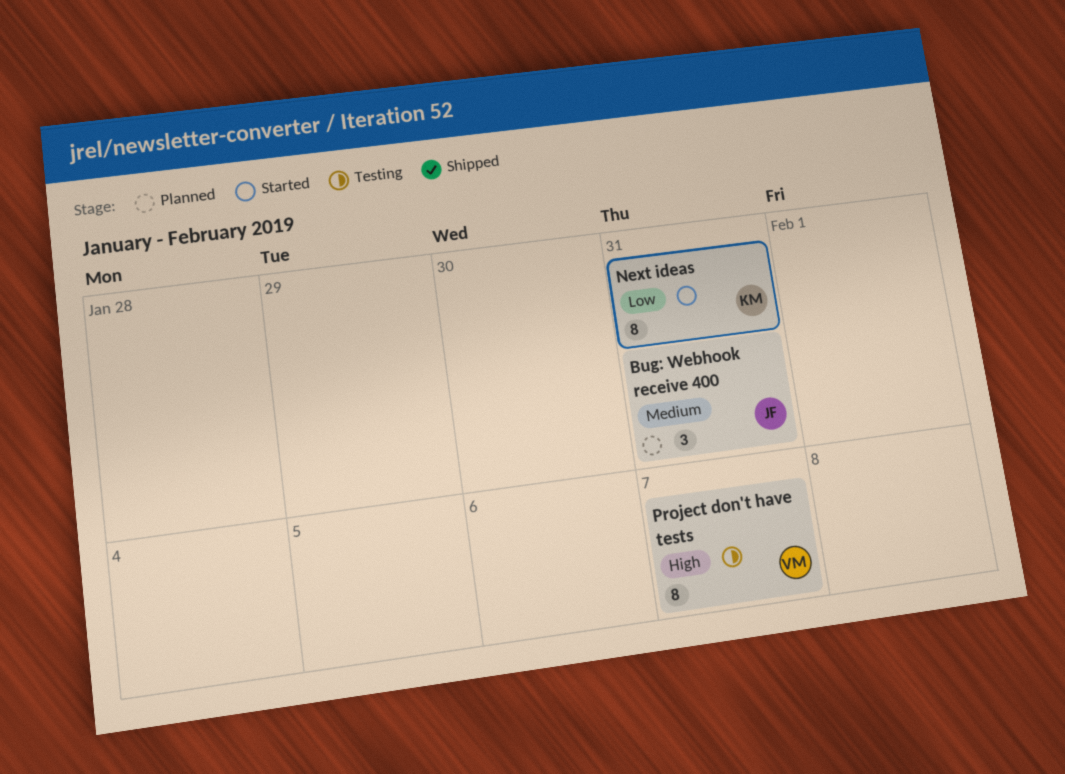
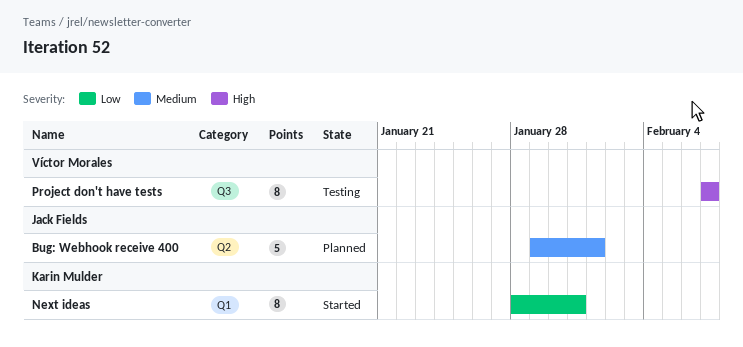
Bug: Webhook receive 400, estimate: 3 -> 5
Bug: Webhook receive 400, due: Jan 31 -> Feb 1

